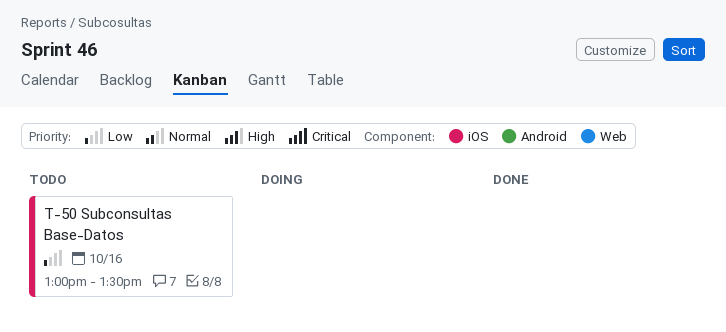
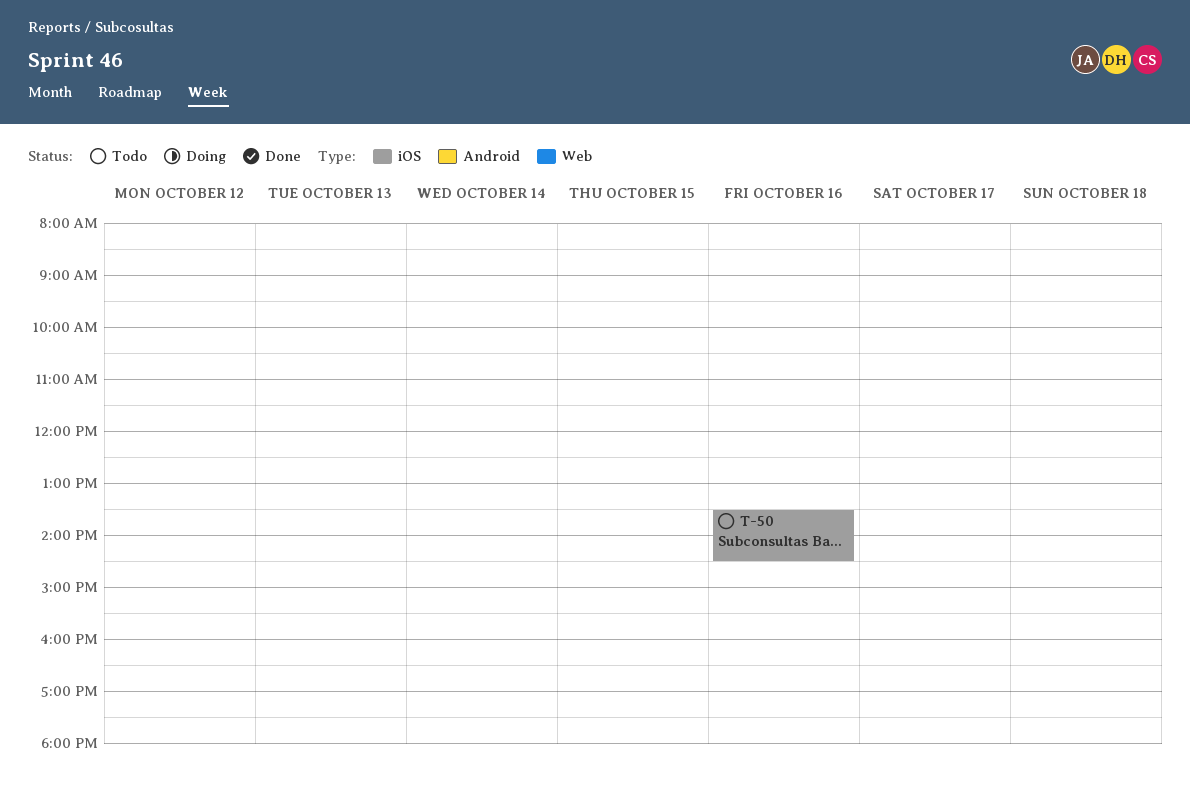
T-50, begins: 13:00 -> 13:30
T-50, ends: 13:30 -> 14:30

